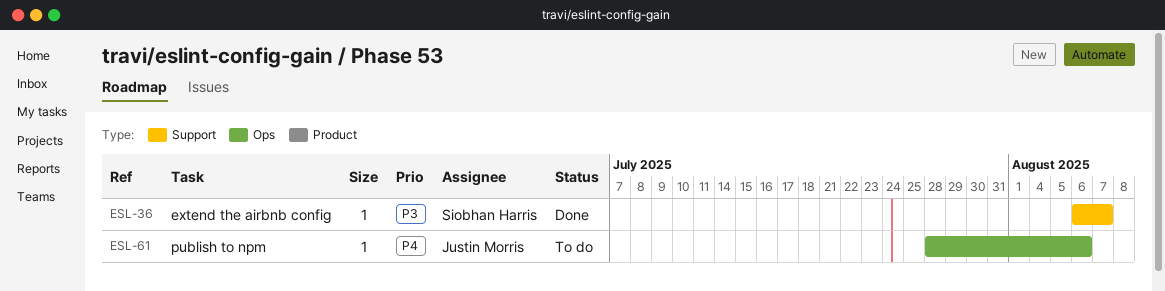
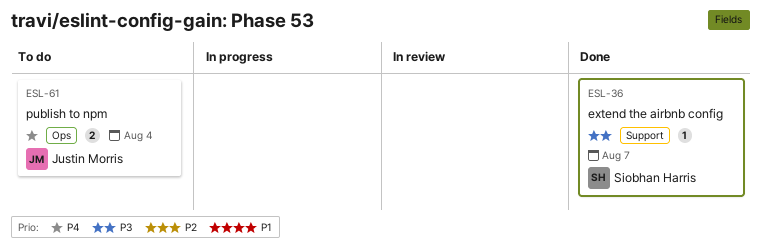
ESL-61, estimate: 1 -> 2
ESL-61, due: Aug 6 -> Aug 4

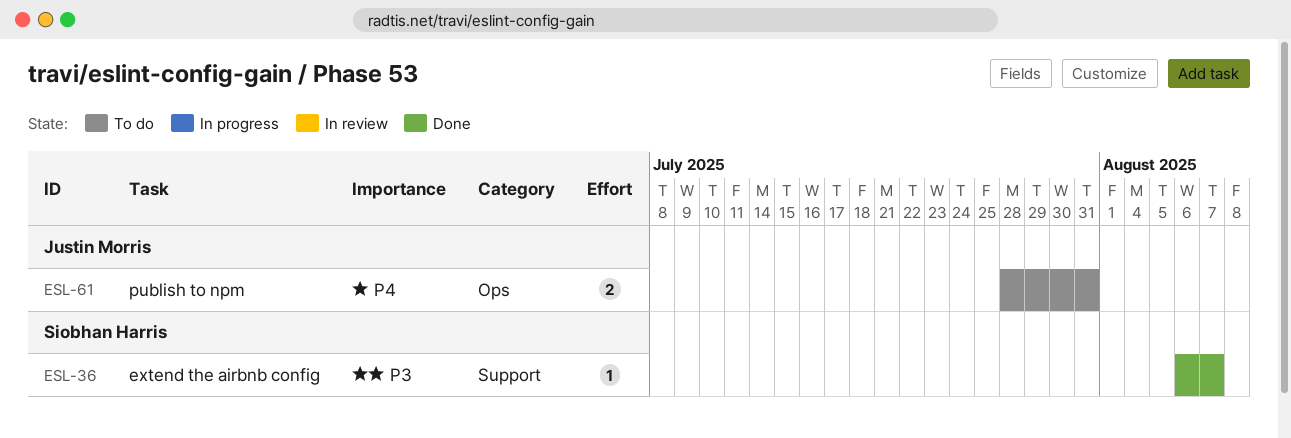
ESL-61, due: Aug 4 -> Jul 31

